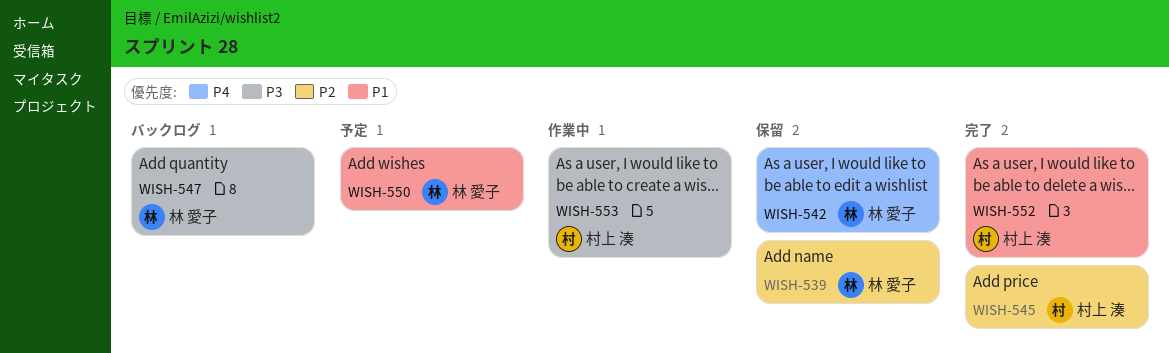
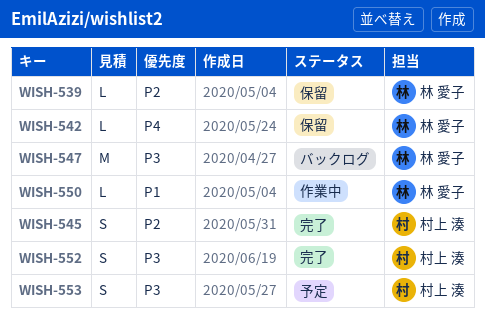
WISH-550, status: 予定 -> 作業中
WISH-552, priority: P1 -> P3
WISH-553, status: 作業中 -> 予定

